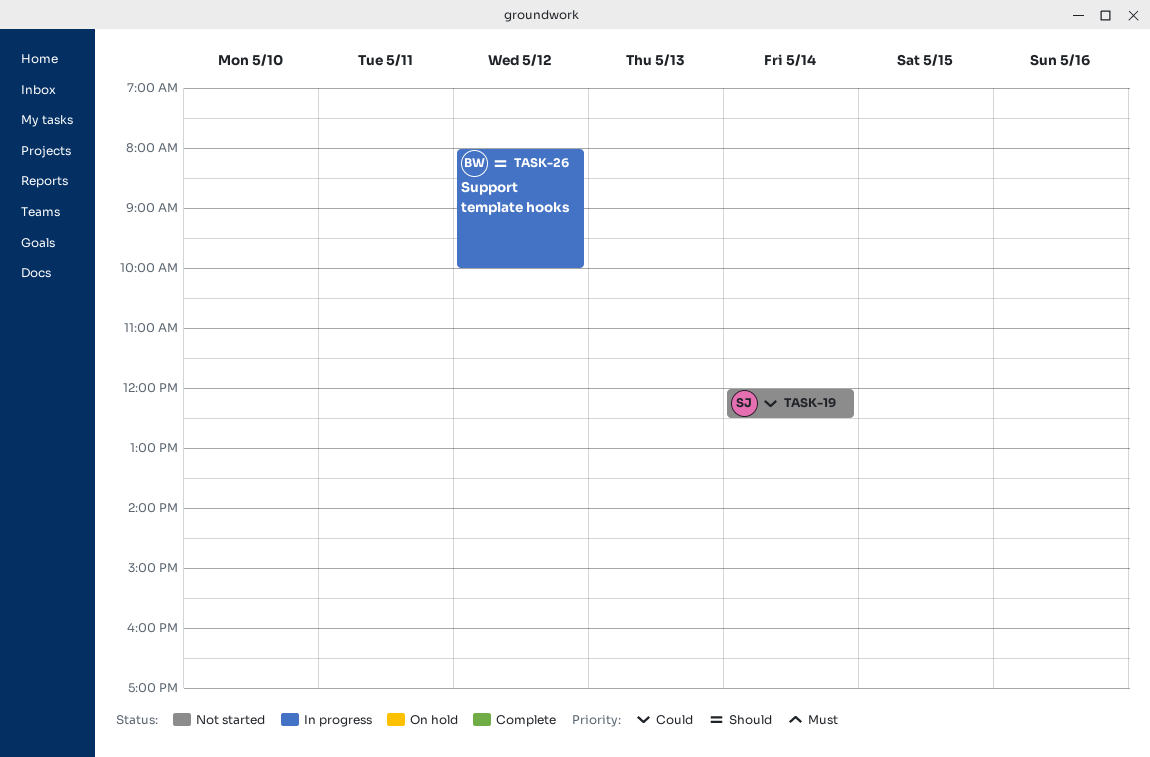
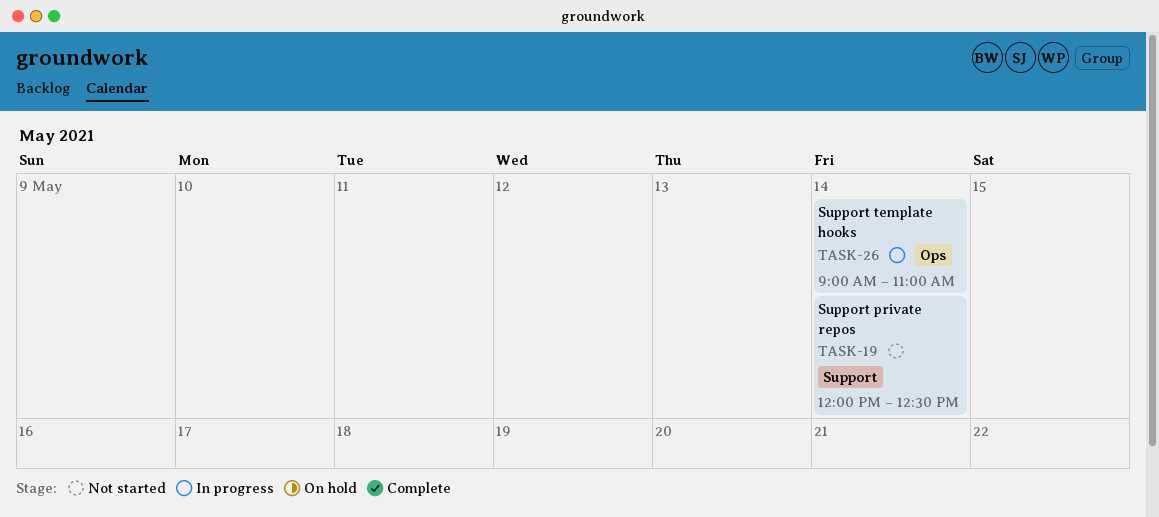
TASK-26, day: May 12 -> May 14
TASK-26, begins: 08:00 -> 09:00
TASK-26, ends: 10:00 -> 11:00

